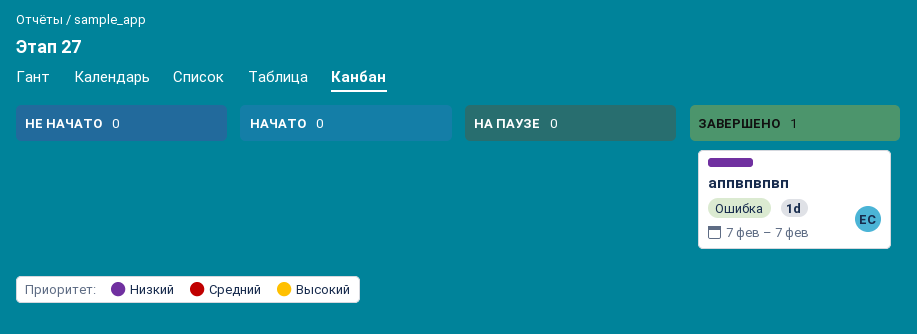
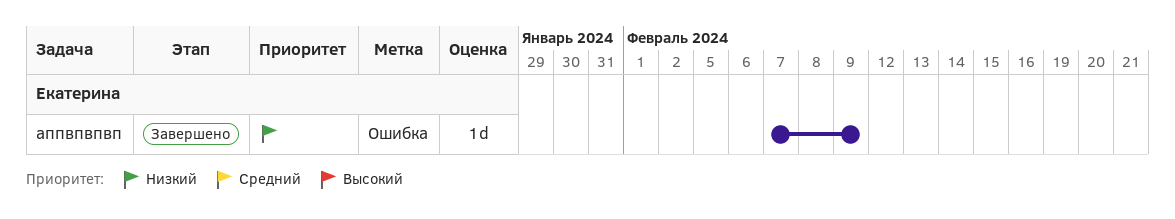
аппвпвпвп, due: Feb 7 -> Feb 9

